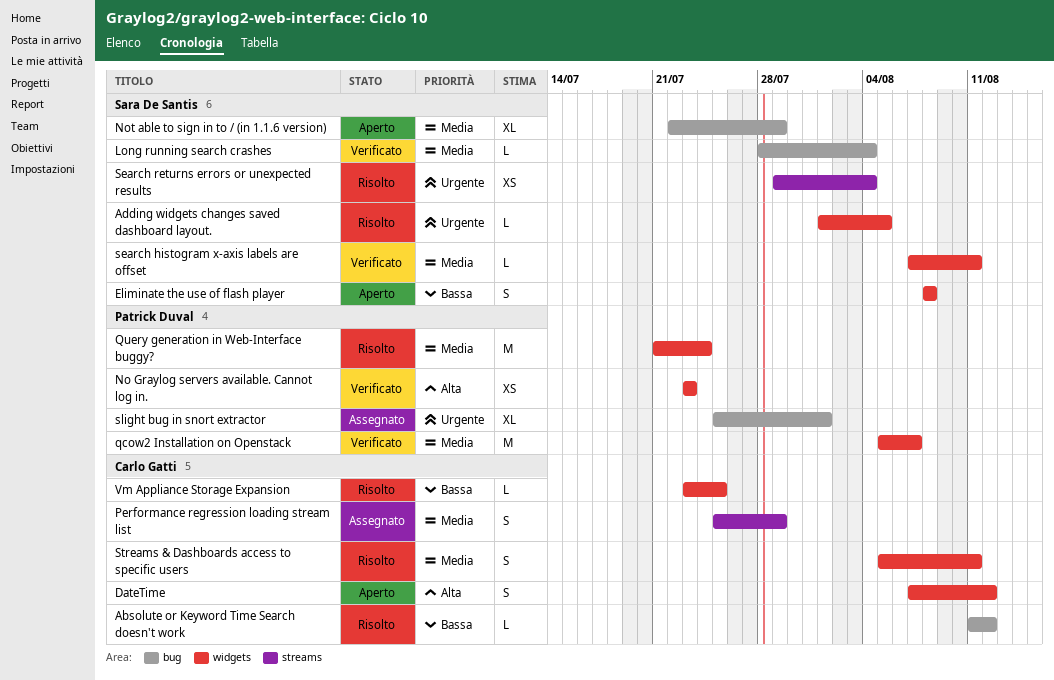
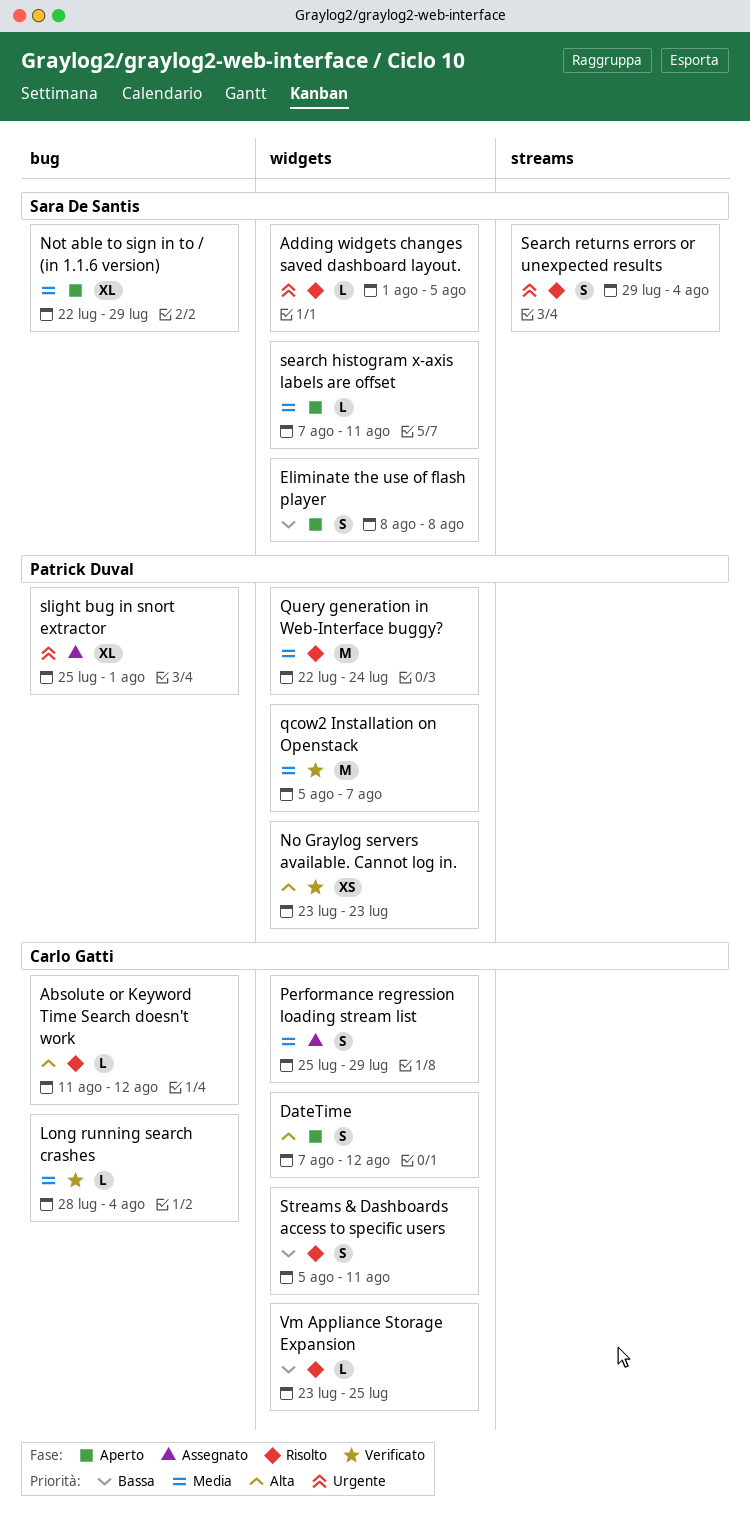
Absolute or Keyword Time Search doesn't work, priority: Bassa -> Alta
Long running search crashes, owner: Sara De Santis -> Carlo Gatti
Performance regression loading stream list, label: streams -> widgets
Query generation in Web-Interface buggy?, start: Jul 21 -> Jul 22
search histogram x-axis labels are offset, status: Verificato -> Aperto
Search returns errors or unexpected results, estimate: XS -> S
Streams & Dashboards access to specific users, priority: Media -> Bassa

